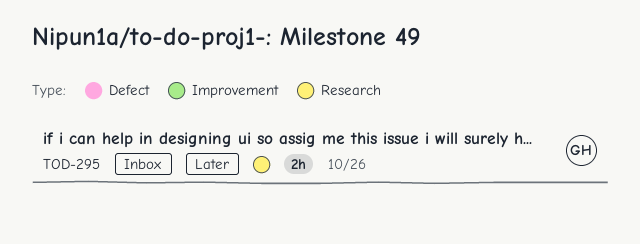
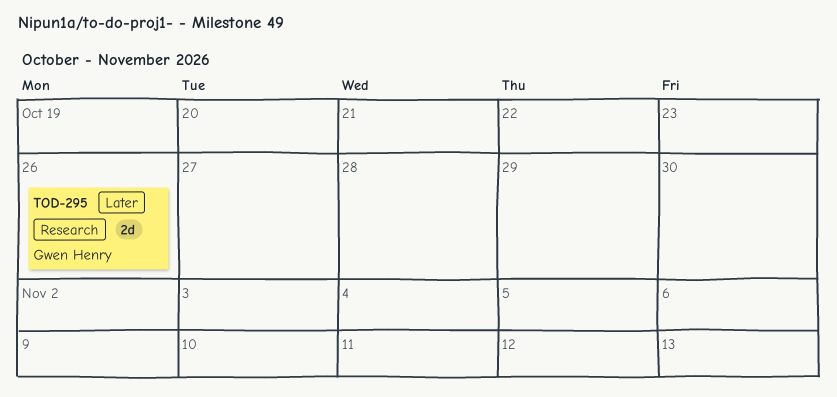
TOD-295, estimate: 2h -> 2d

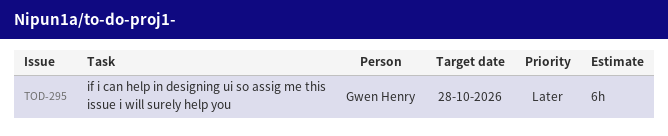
TOD-295, estimate: 2d -> 6h
TOD-295, due: Oct 26 -> Oct 28

